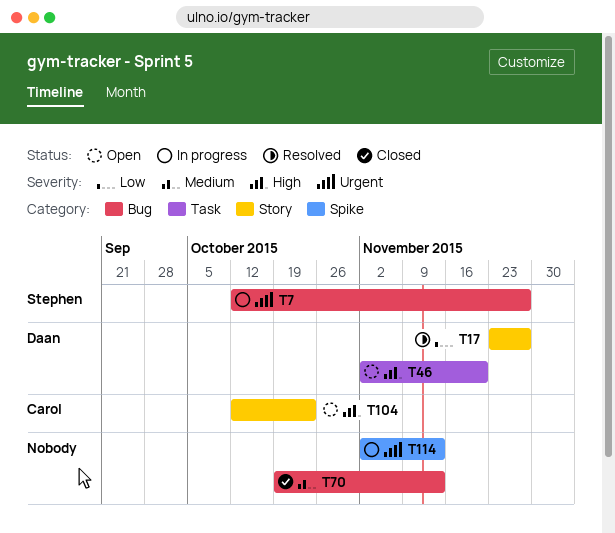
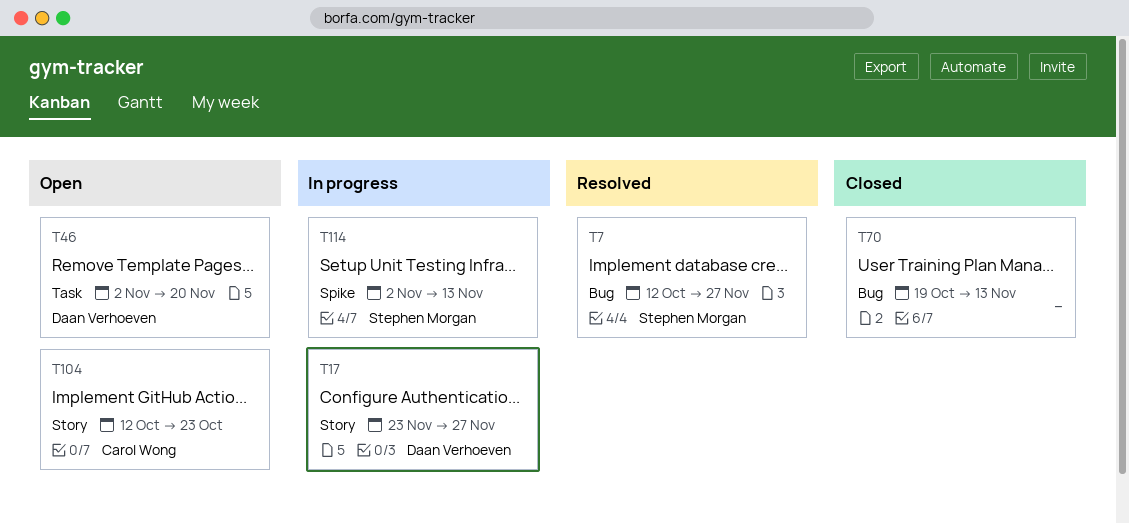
T7, status: In progress -> Resolved
T17, status: Resolved -> In progress
T114, owner: none -> Stephen Morgan

